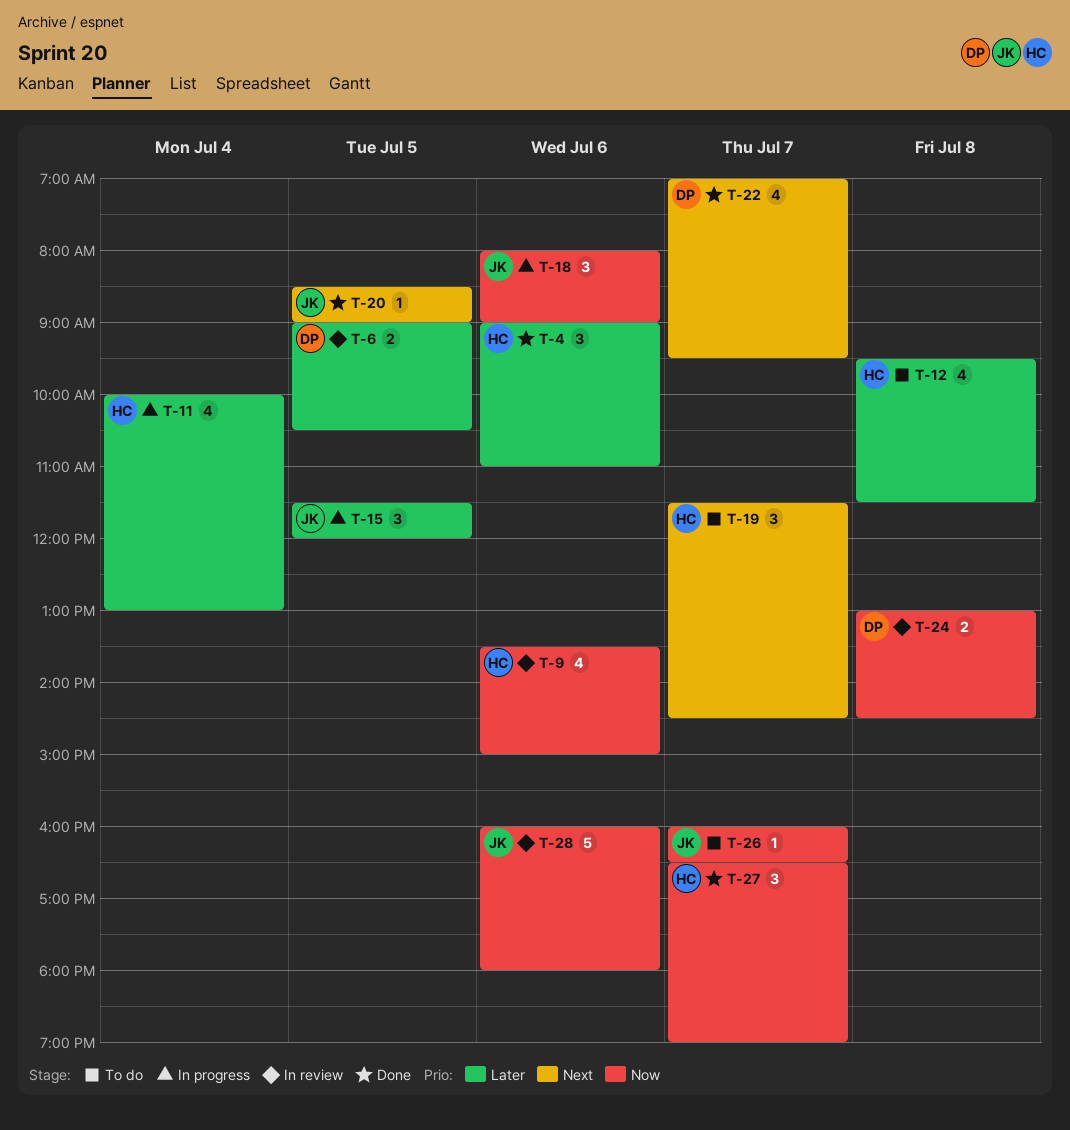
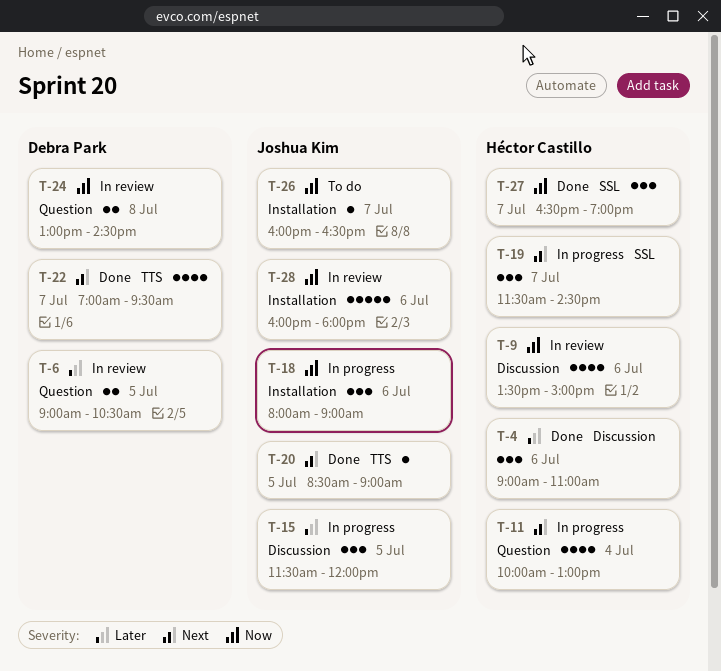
T-11, priority: Later -> Next
T-12: present -> none
T-19, status: To do -> In progress

